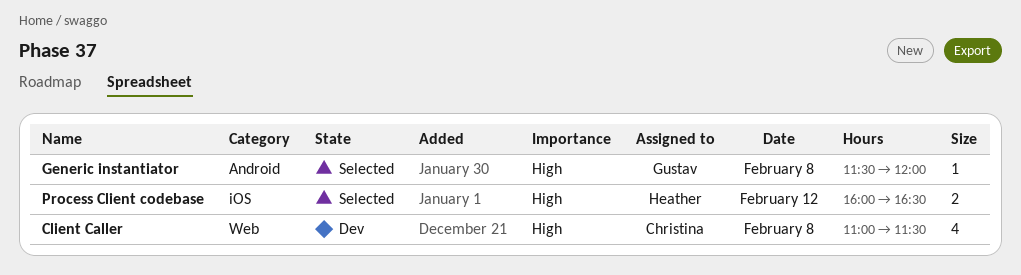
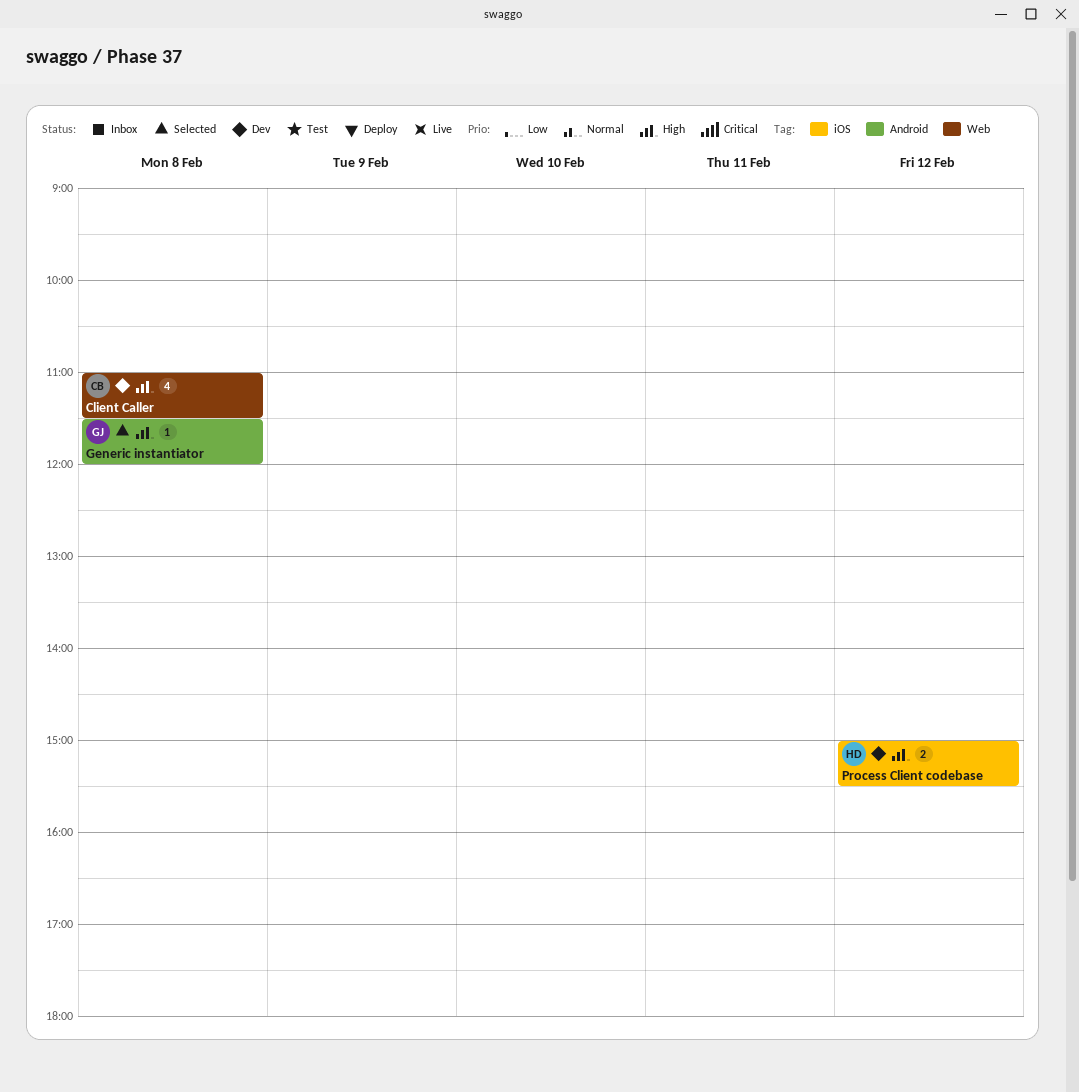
Process Client codebase, status: Selected -> Dev
Process Client codebase, begins: 16:00 -> 15:00
Process Client codebase, ends: 16:30 -> 15:30

